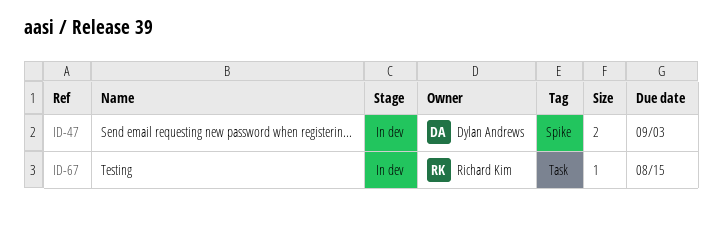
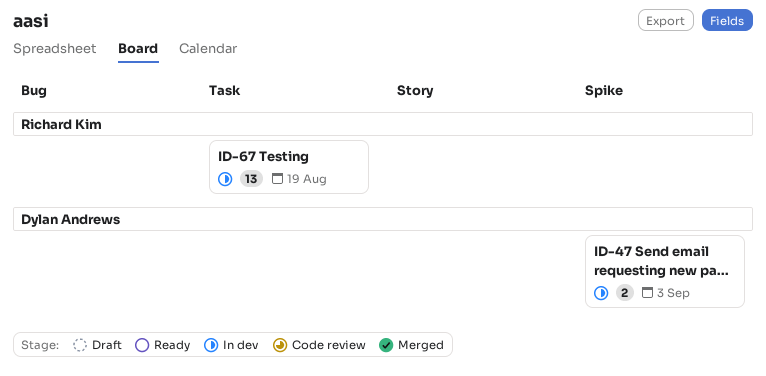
ID-67, estimate: 1 -> 13
ID-67, due: Aug 15 -> Aug 19

